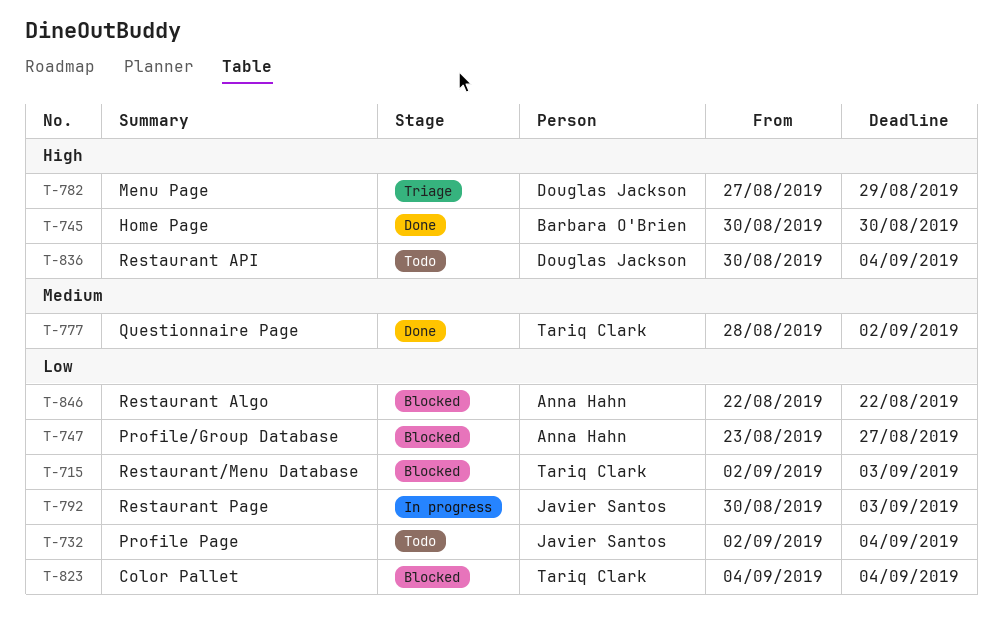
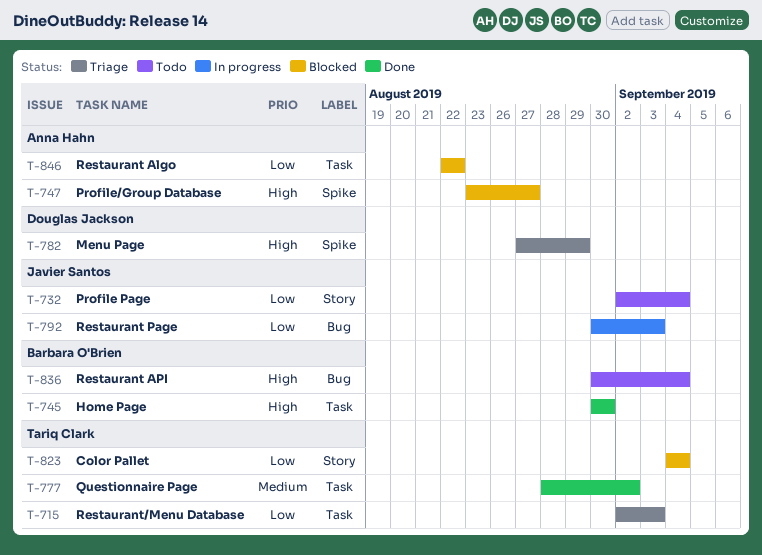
T-715, status: Blocked -> Triage
T-747, priority: Low -> High
T-836, owner: Douglas Jackson -> Barbara O'Brien

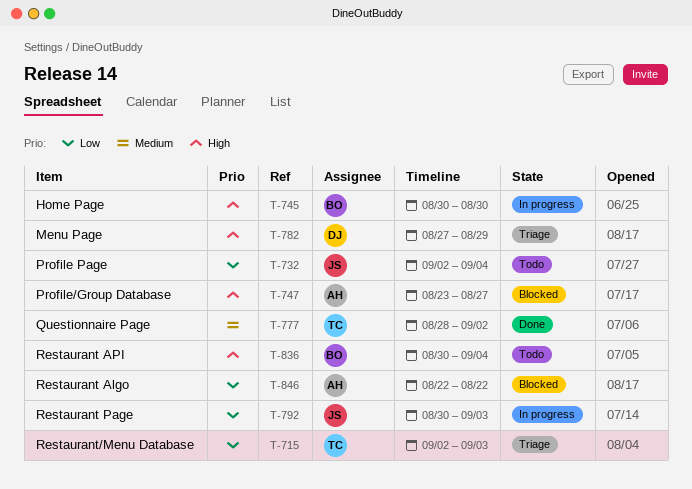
T-745, status: Done -> In progress
T-823: present -> none

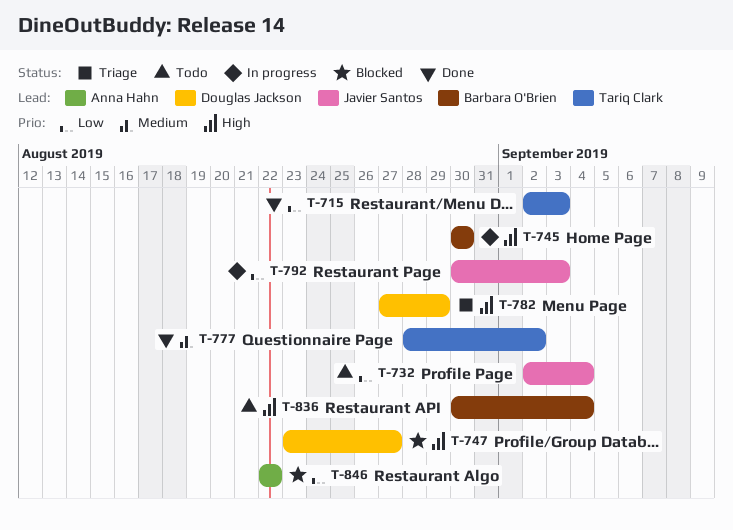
T-715, status: Triage -> Done
T-747, owner: Anna Hahn -> Douglas Jackson

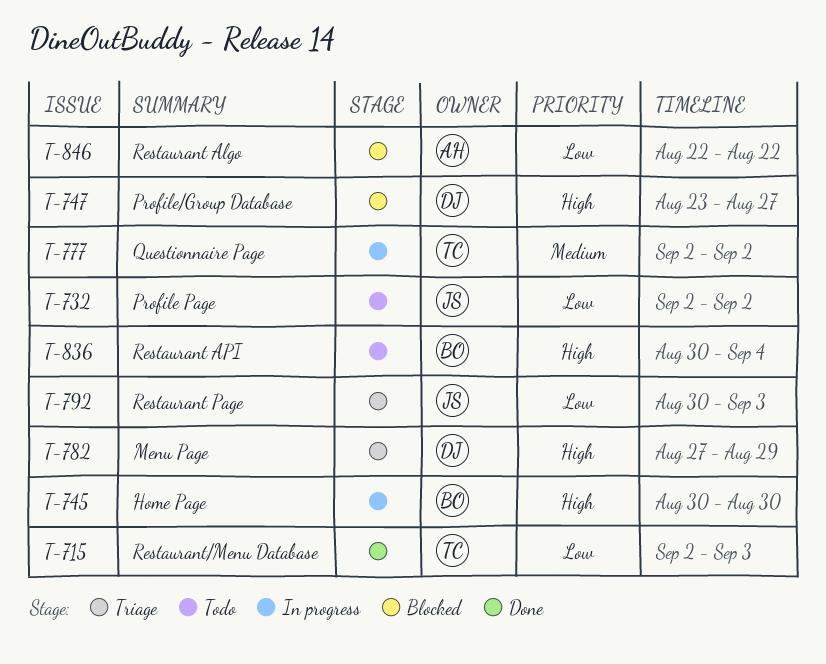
T-732, due: Sep 4 -> Sep 2
T-777, status: Done -> In progress
T-777, start: Aug 28 -> Sep 2
T-792, status: In progress -> Triage

